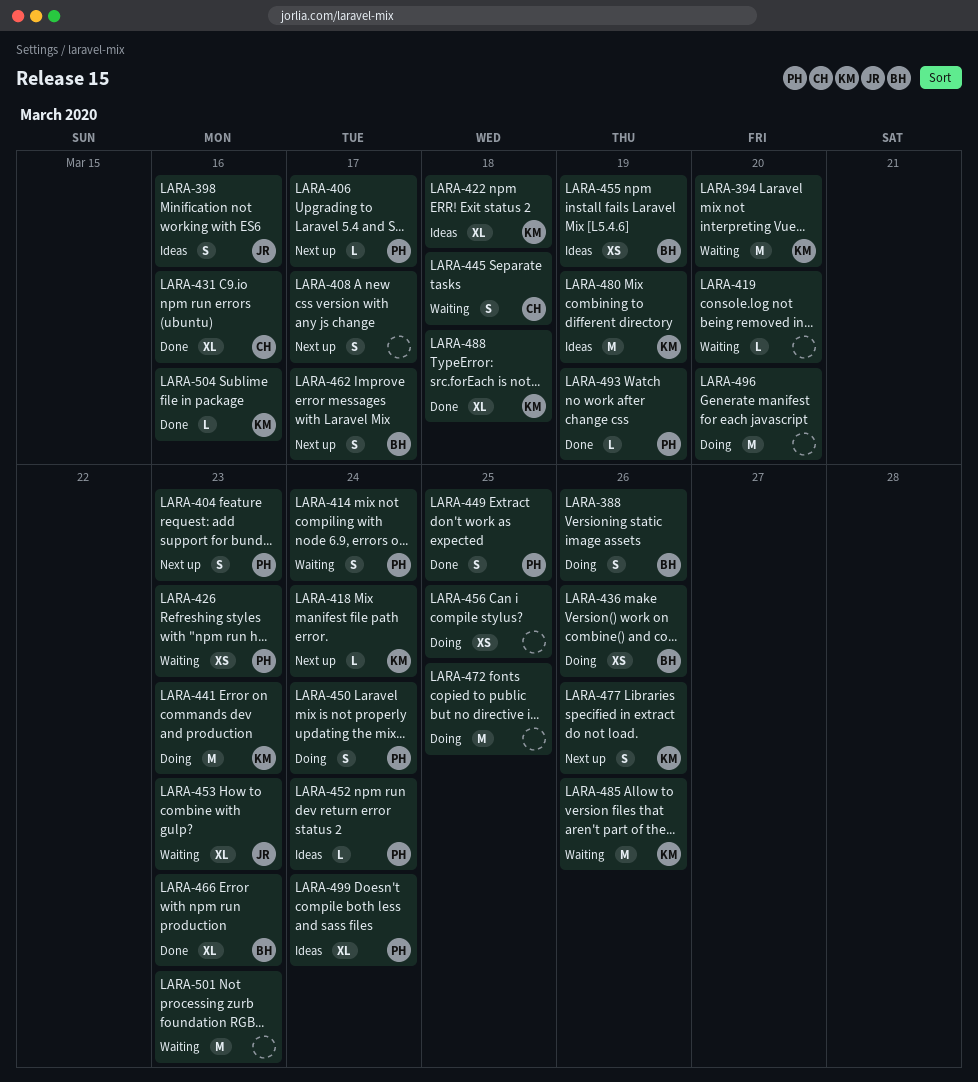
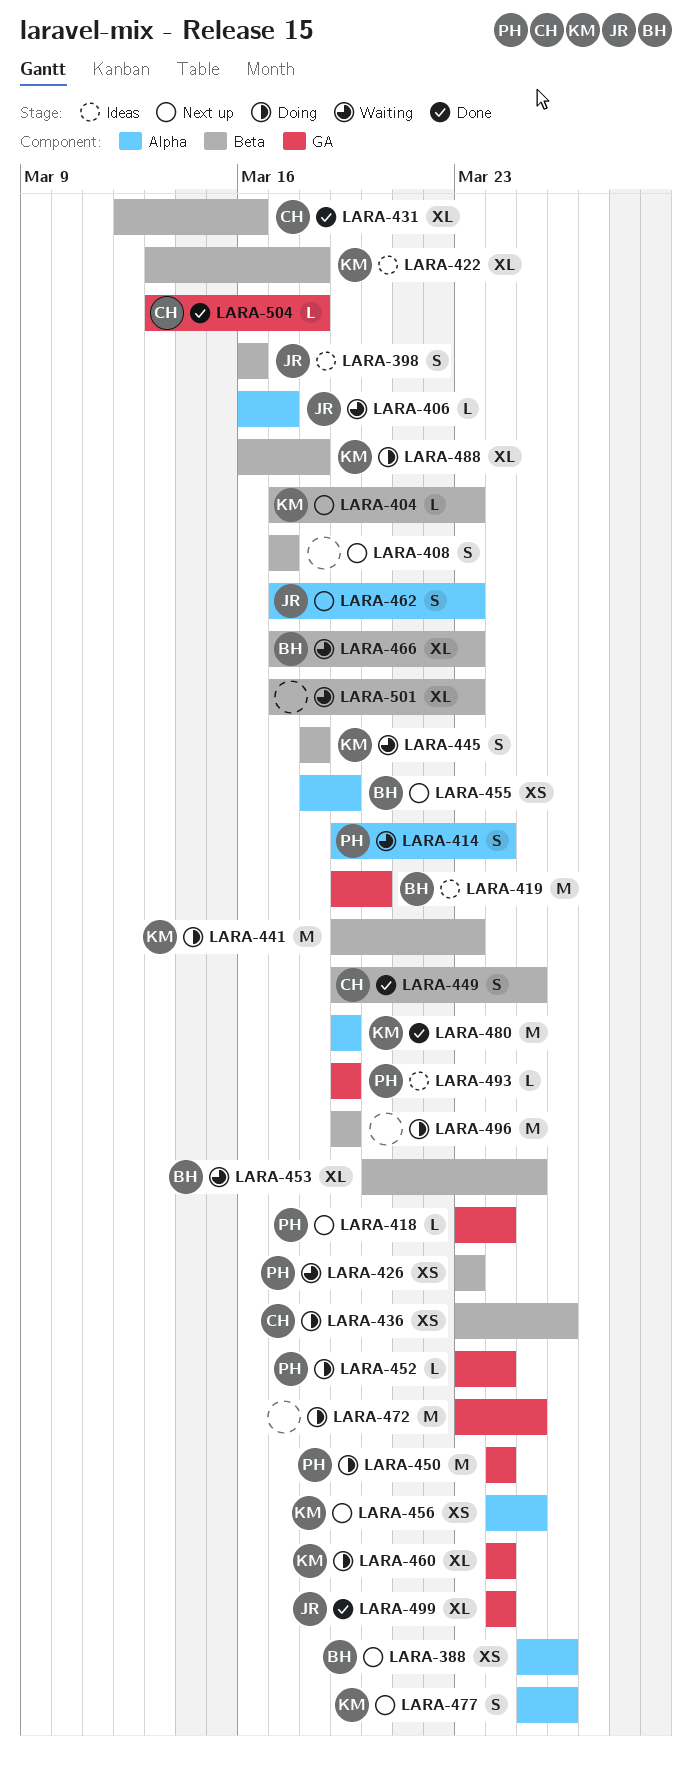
LARA-388, status: Doing -> Next up
LARA-388, estimate: S -> XS
LARA-394: present -> none
LARA-404, owner: PH -> KM
LARA-404, estimate: S -> L
LARA-406, status: Next up -> Waiting
LARA-406, owner: PH -> JR
LARA-418, owner: KM -> PH
LARA-419, status: Waiting -> Ideas
LARA-419, owner: none -> BH
LARA-419, estimate: L -> M
LARA-436, owner: BH -> CH
LARA-445, owner: CH -> KM
LARA-449, owner: PH -> CH
LARA-450, estimate: S -> M
LARA-452, status: Ideas -> Doing
LARA-453, owner: JR -> BH
LARA-453, due: Mar 23 -> Mar 25
LARA-455, status: Ideas -> Next up
LARA-456, status: Doing -> Next up
LARA-456, owner: none -> KM
LARA-460: none -> present
LARA-462, owner: BH -> JR
LARA-462, due: Mar 17 -> Mar 23
LARA-466, status: Done -> Waiting
LARA-480, status: Ideas -> Done
LARA-485: present -> none
LARA-488, status: Done -> Doing
LARA-493, status: Done -> Ideas
LARA-496, due: Mar 20 -> Mar 19
LARA-499, status: Ideas -> Done
LARA-499, owner: PH -> JR
LARA-501, estimate: M -> XL
LARA-504, owner: KM -> CH
LARA-504, due: Mar 16 -> Mar 18

